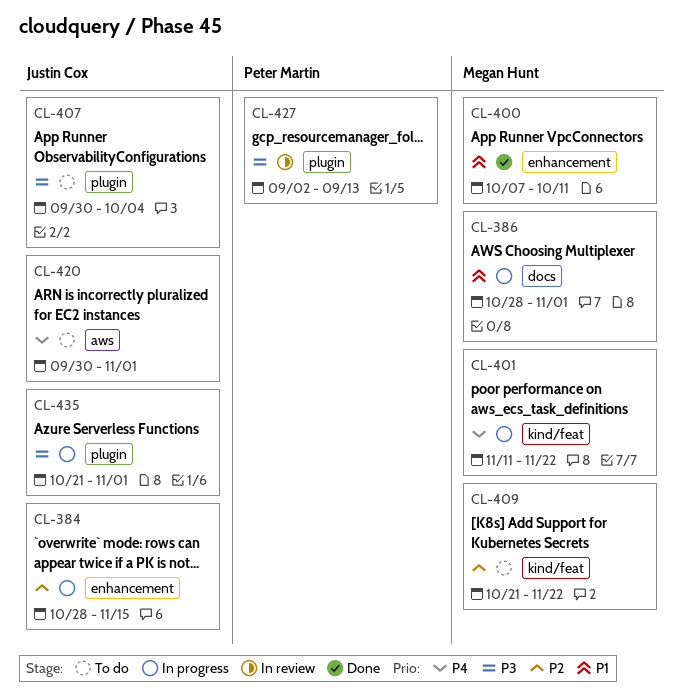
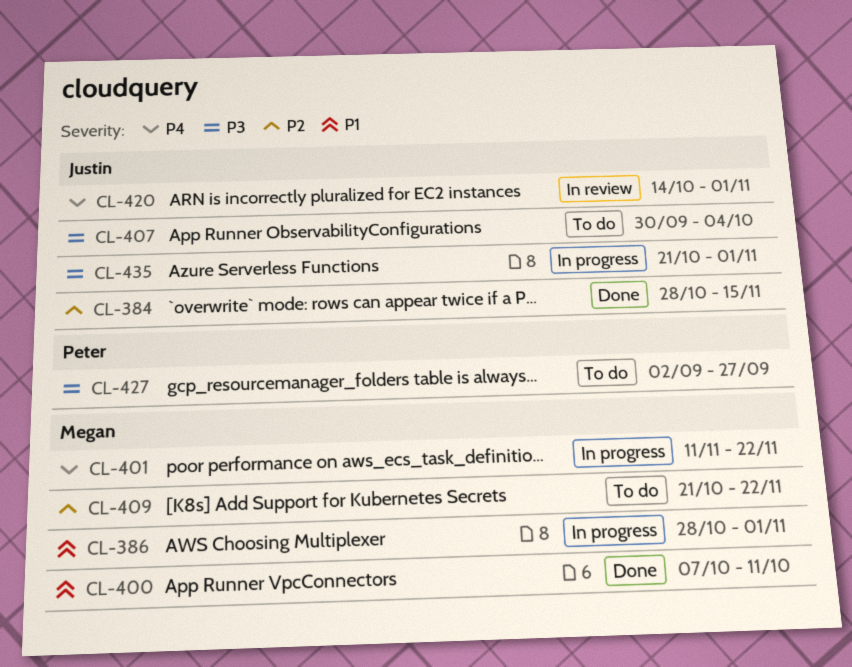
CL-384, status: In progress -> Done
CL-420, status: To do -> In review
CL-420, start: Sep 30 -> Oct 14
CL-427, status: In review -> To do
CL-427, due: Sep 13 -> Sep 27

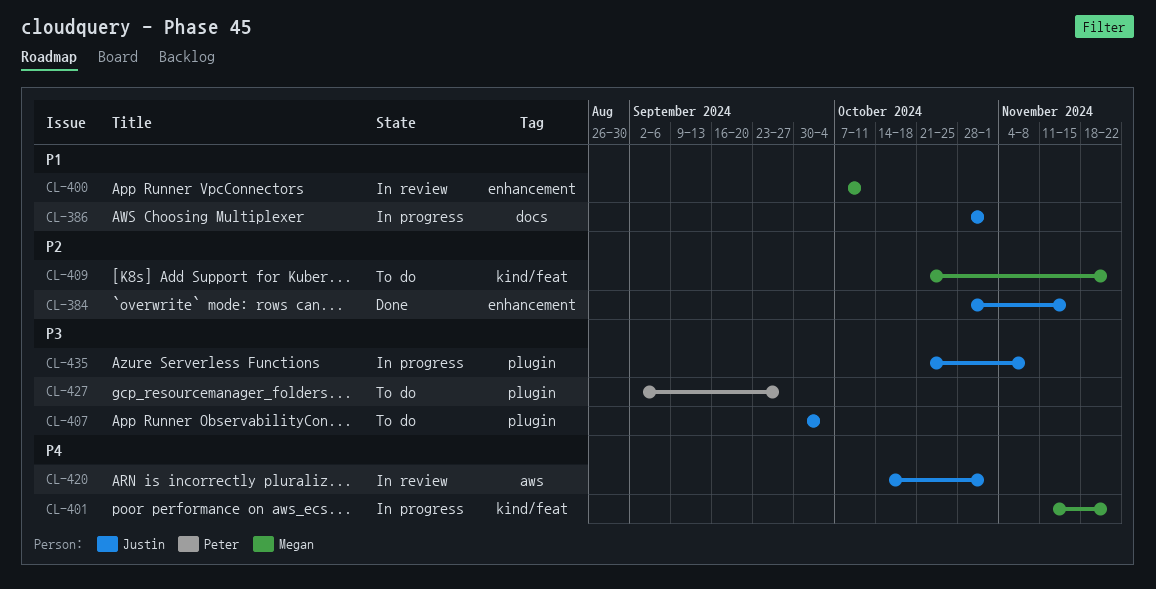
CL-386, owner: Megan -> Justin
CL-400, status: Done -> In review
CL-435, due: Nov 1 -> Nov 8

